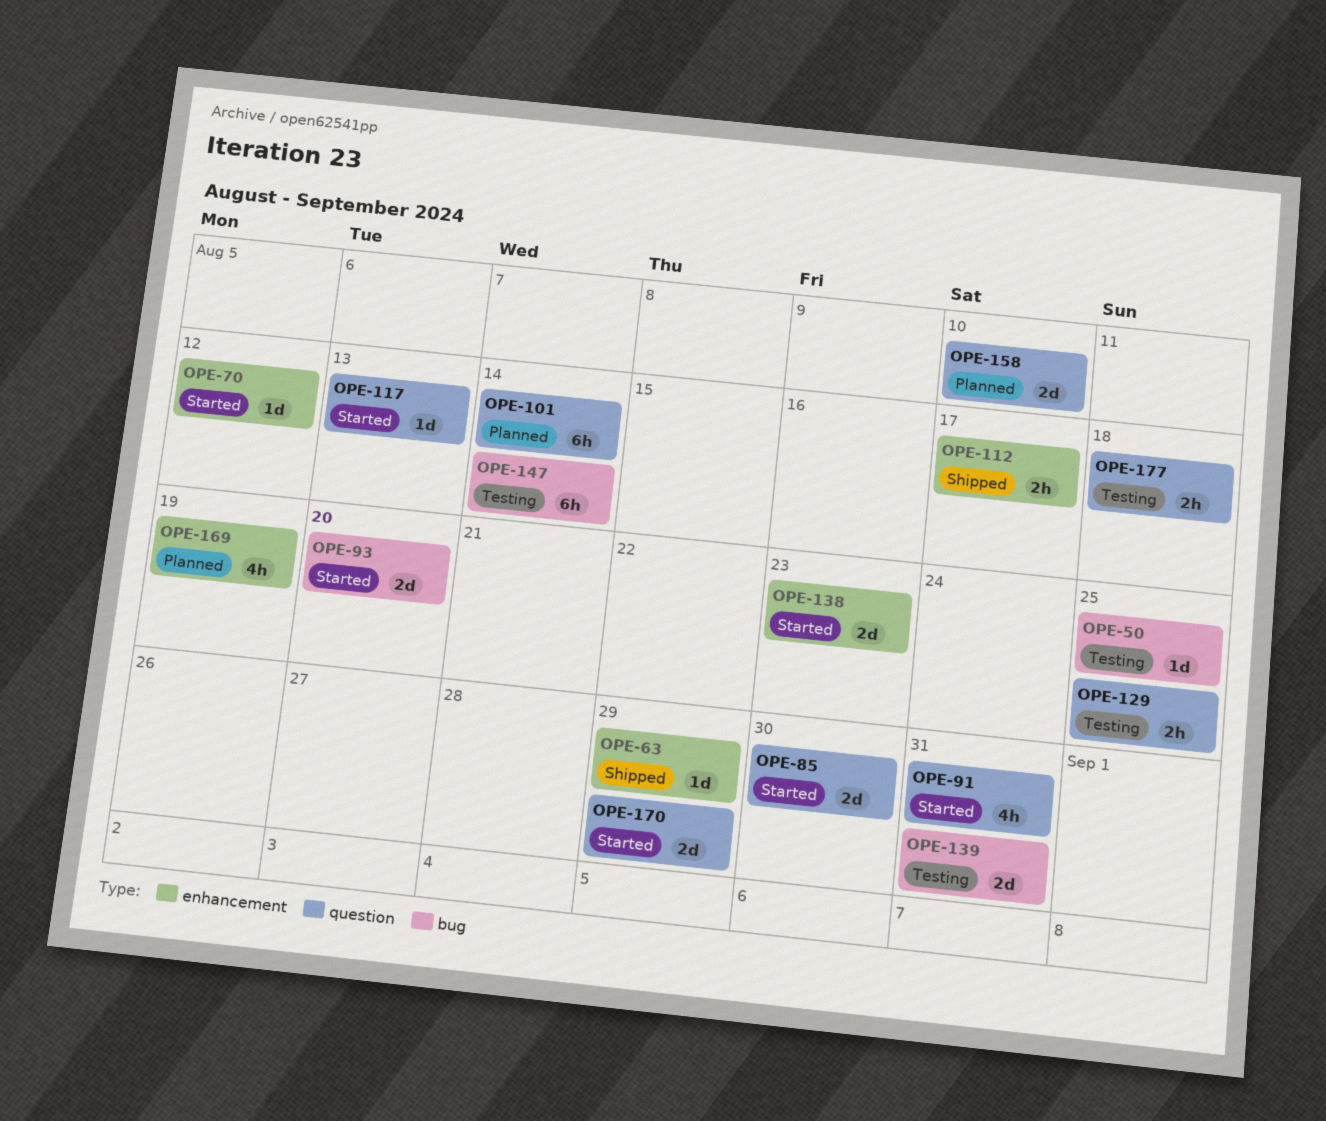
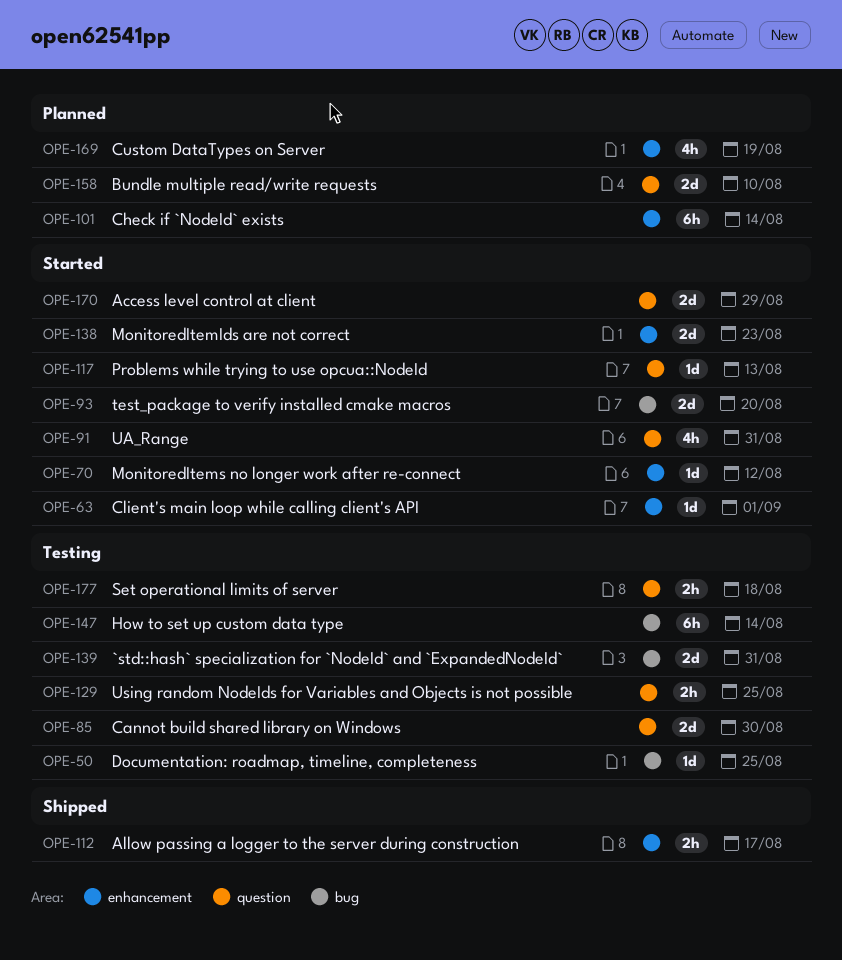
OPE-63, status: Shipped -> Started
OPE-63, due: Aug 29 -> Sep 1
OPE-85, status: Started -> Testing
OPE-101, label: question -> enhancement

